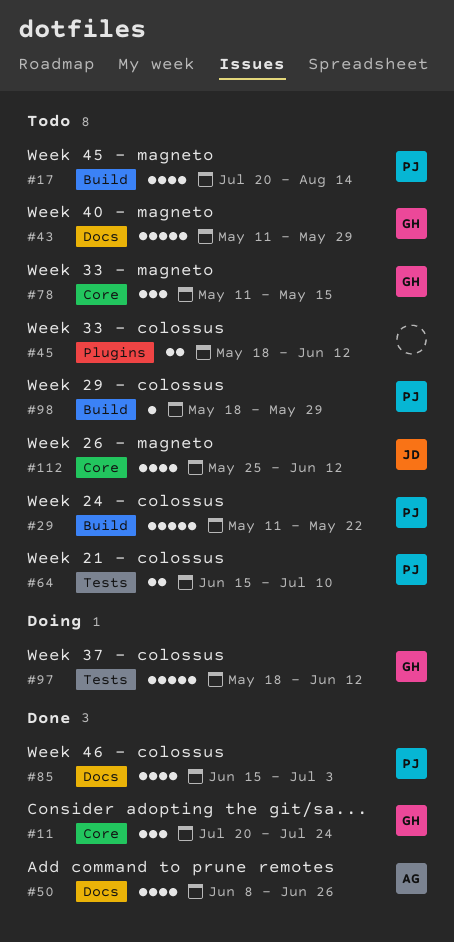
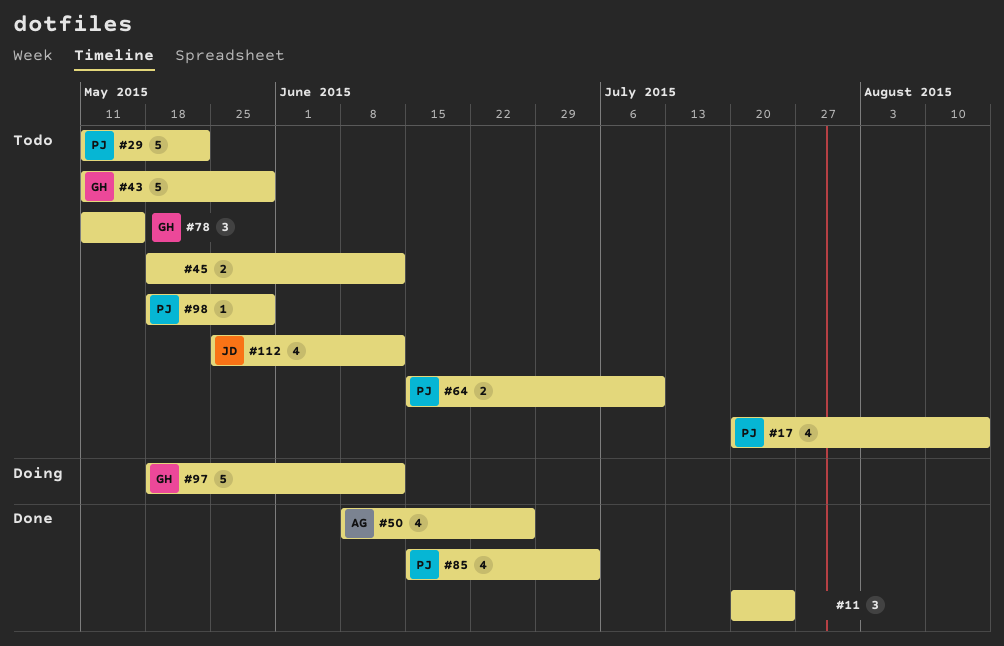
#11, owner: GH -> none

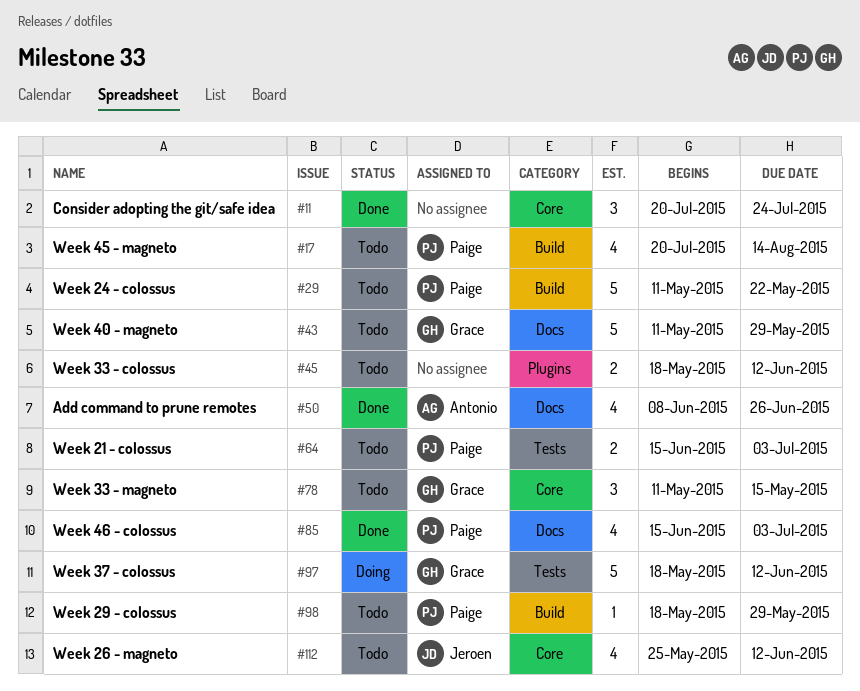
#64, due: Jul 10 -> Jul 3

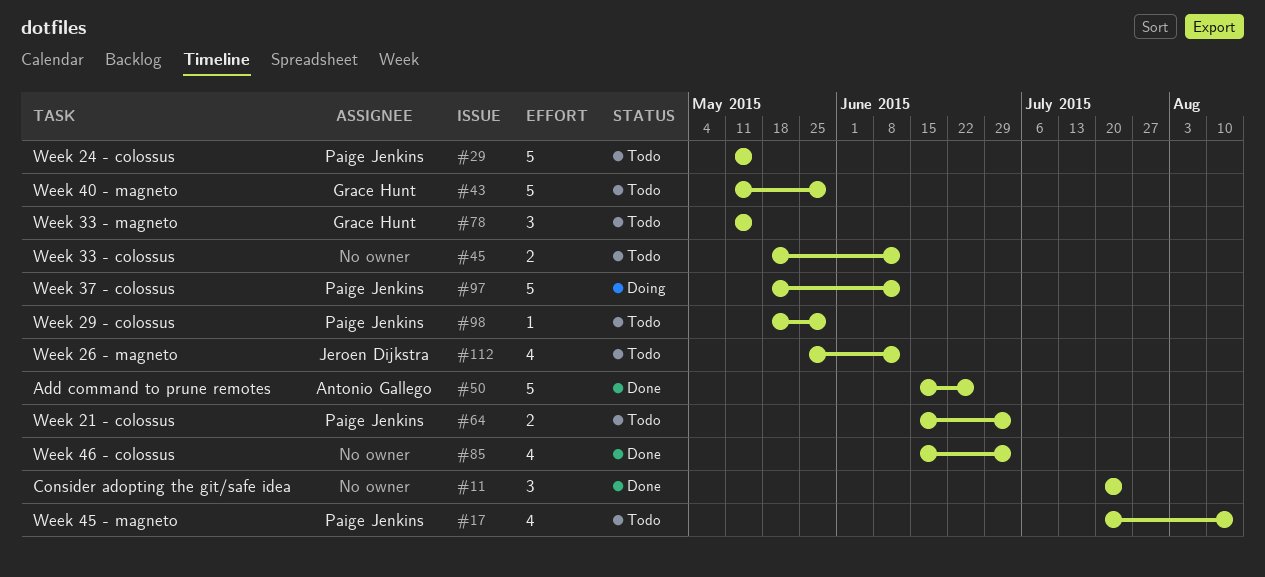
#29, due: May 22 -> May 15
#50, estimate: 4 -> 5
#50, start: Jun 8 -> Jun 15
#85, owner: Paige Jenkins -> none
#97, owner: Grace Hunt -> Paige Jenkins

